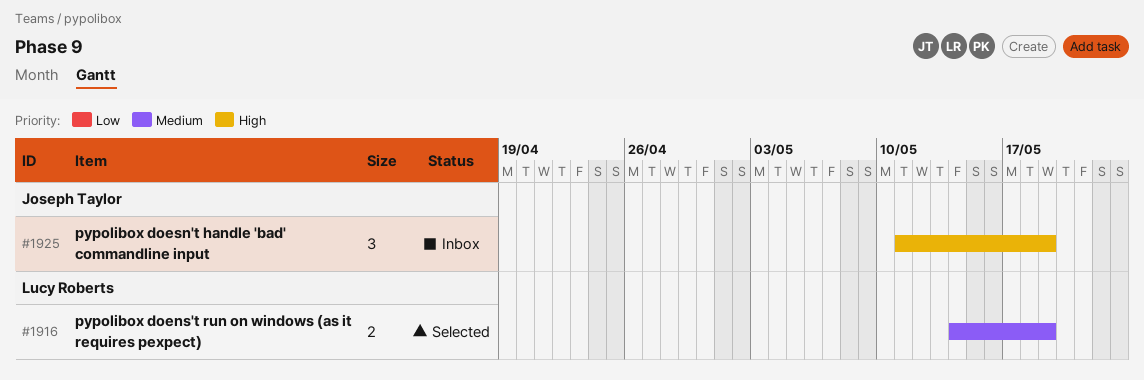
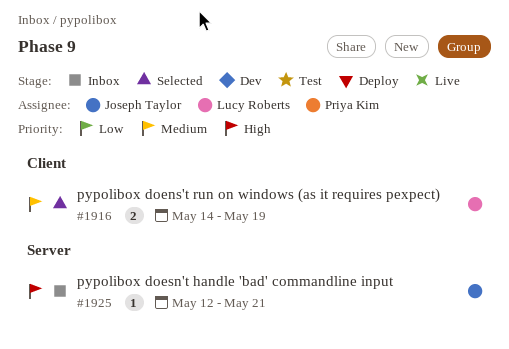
#1925, estimate: 3 -> 1
#1925, start: May 11 -> May 12
#1925, due: May 19 -> May 21

